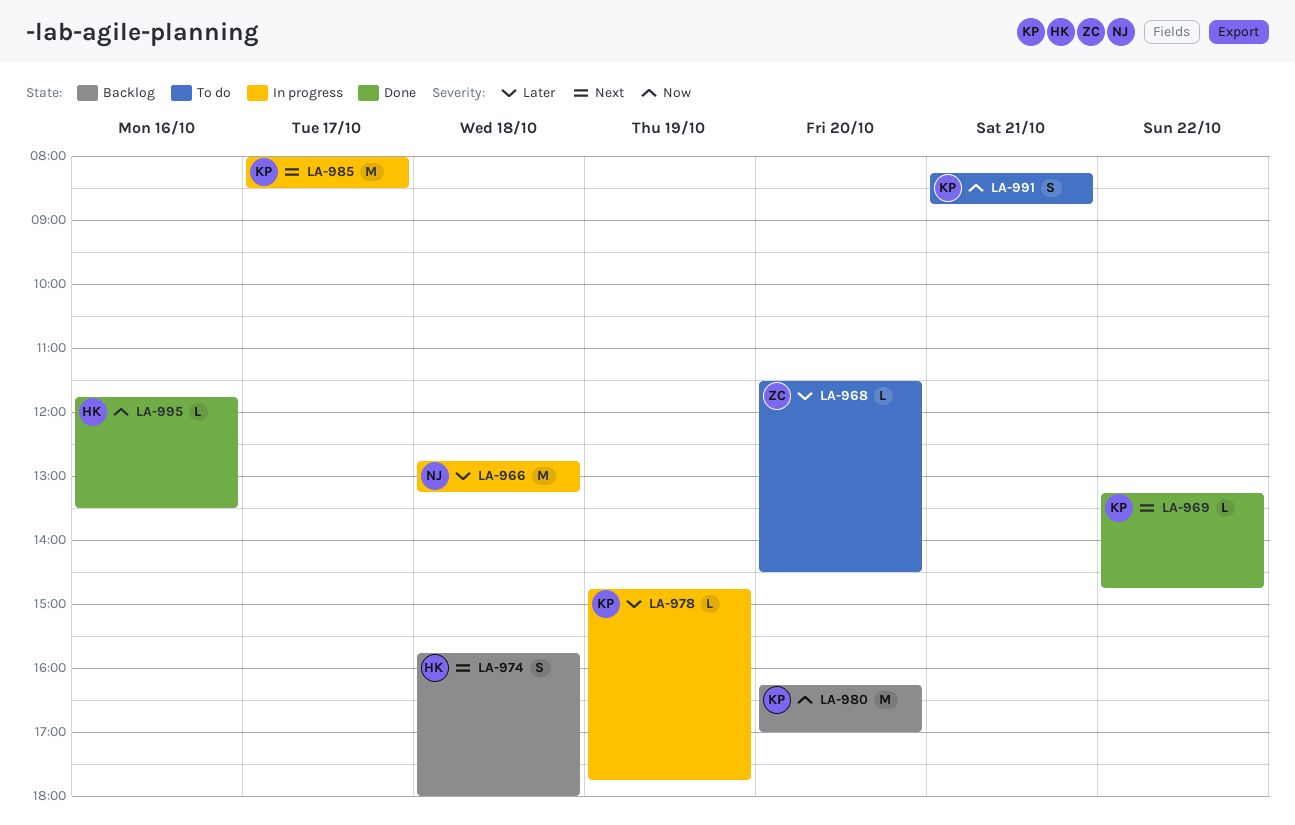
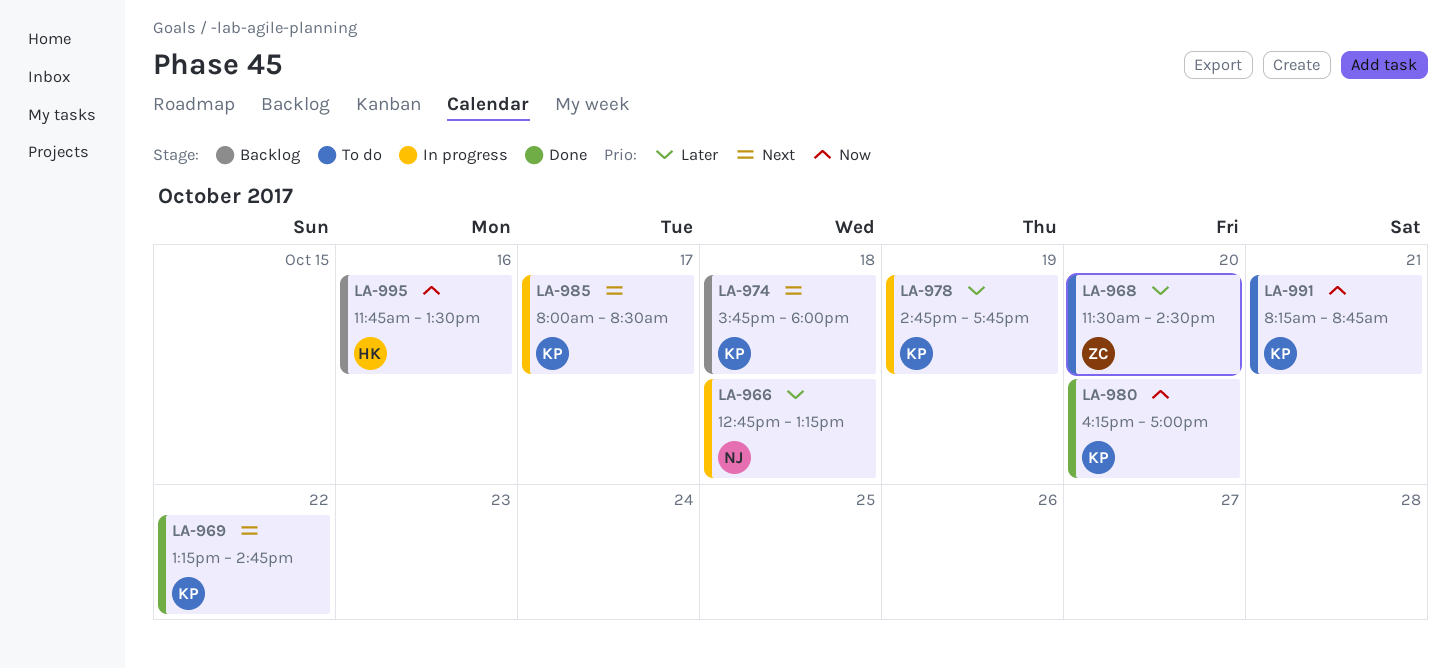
LA-974, owner: HK -> KP
LA-980, status: Backlog -> Done
LA-995, status: Done -> Backlog

